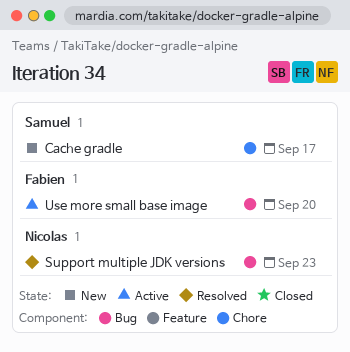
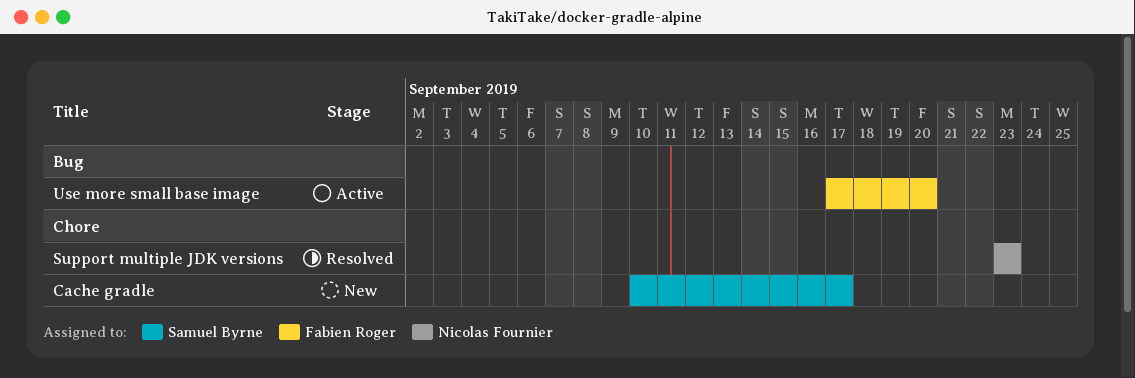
Support multiple JDK versions, label: Bug -> Chore

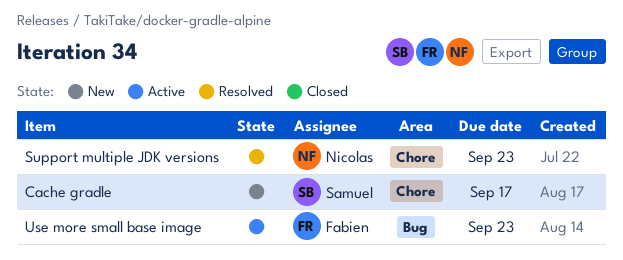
Use more small base image, due: Sep 20 -> Sep 23

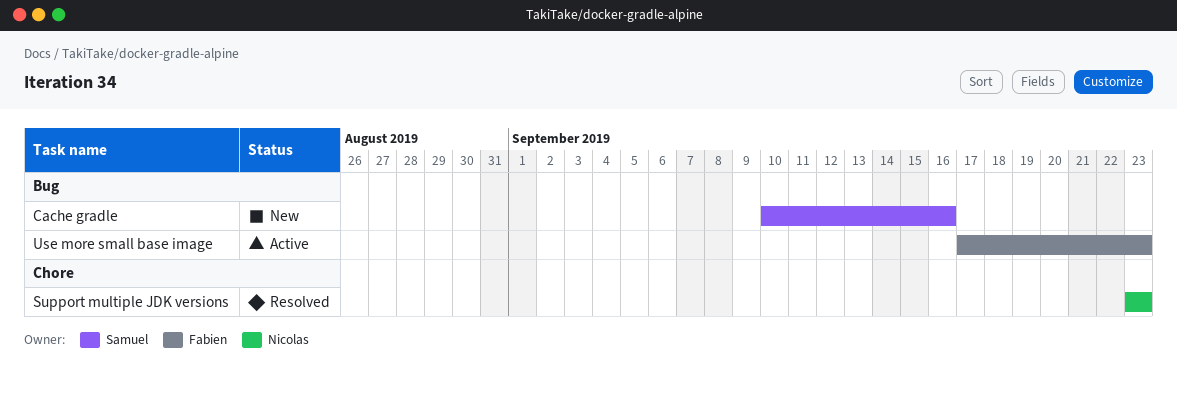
Cache gradle, label: Chore -> Bug
Cache gradle, due: Sep 17 -> Sep 16

